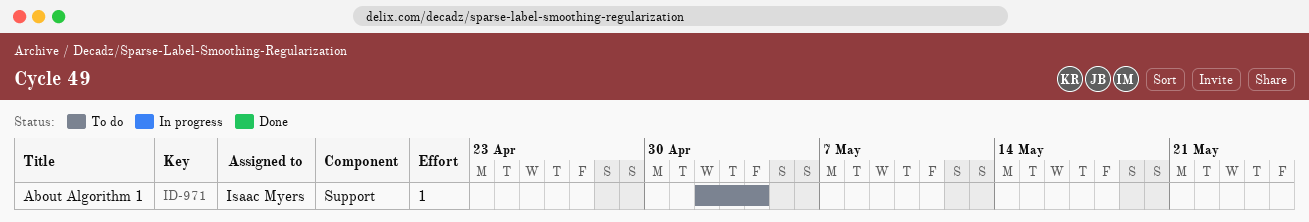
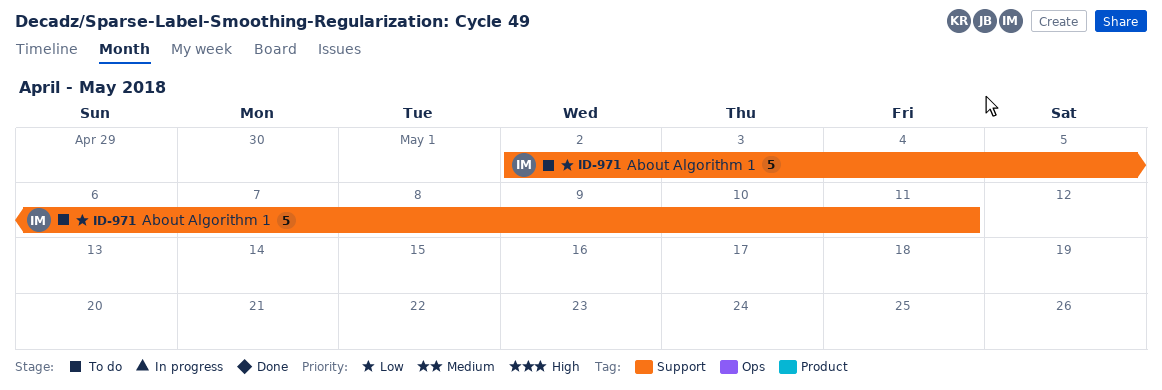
ID-971, estimate: 1 -> 5
ID-971, due: May 4 -> May 11

